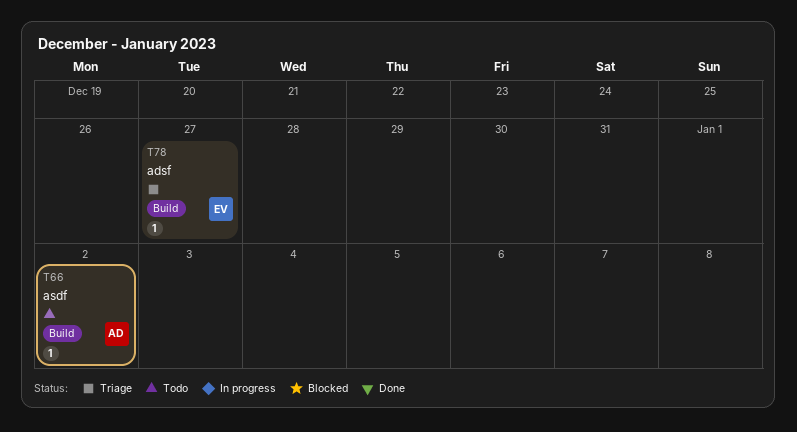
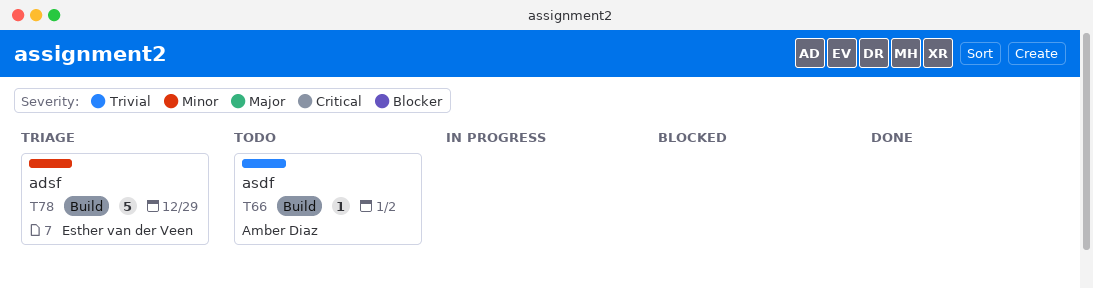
T78, estimate: 1 -> 5
T78, due: Dec 27 -> Dec 29

